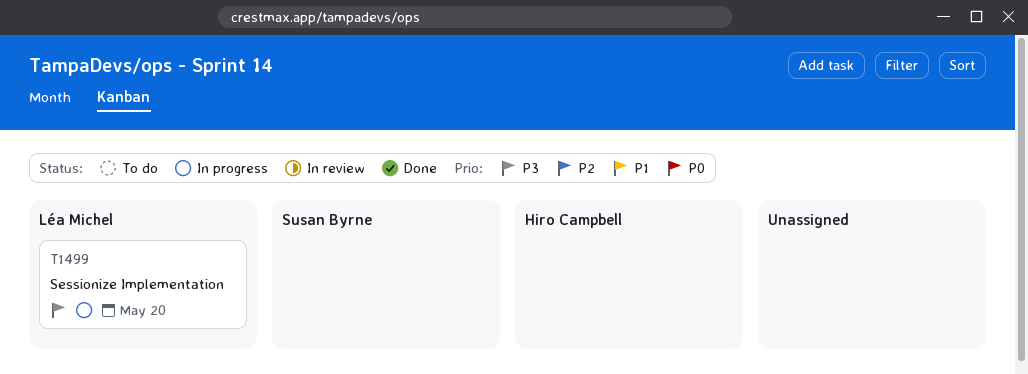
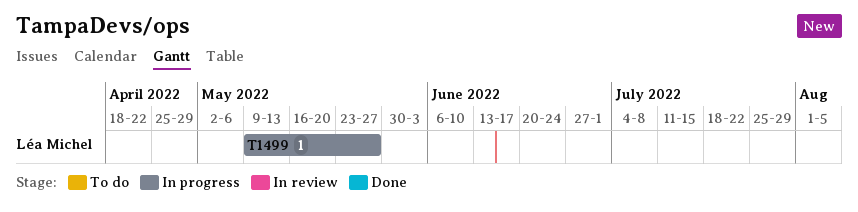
T1499, due: May 20 -> May 27

